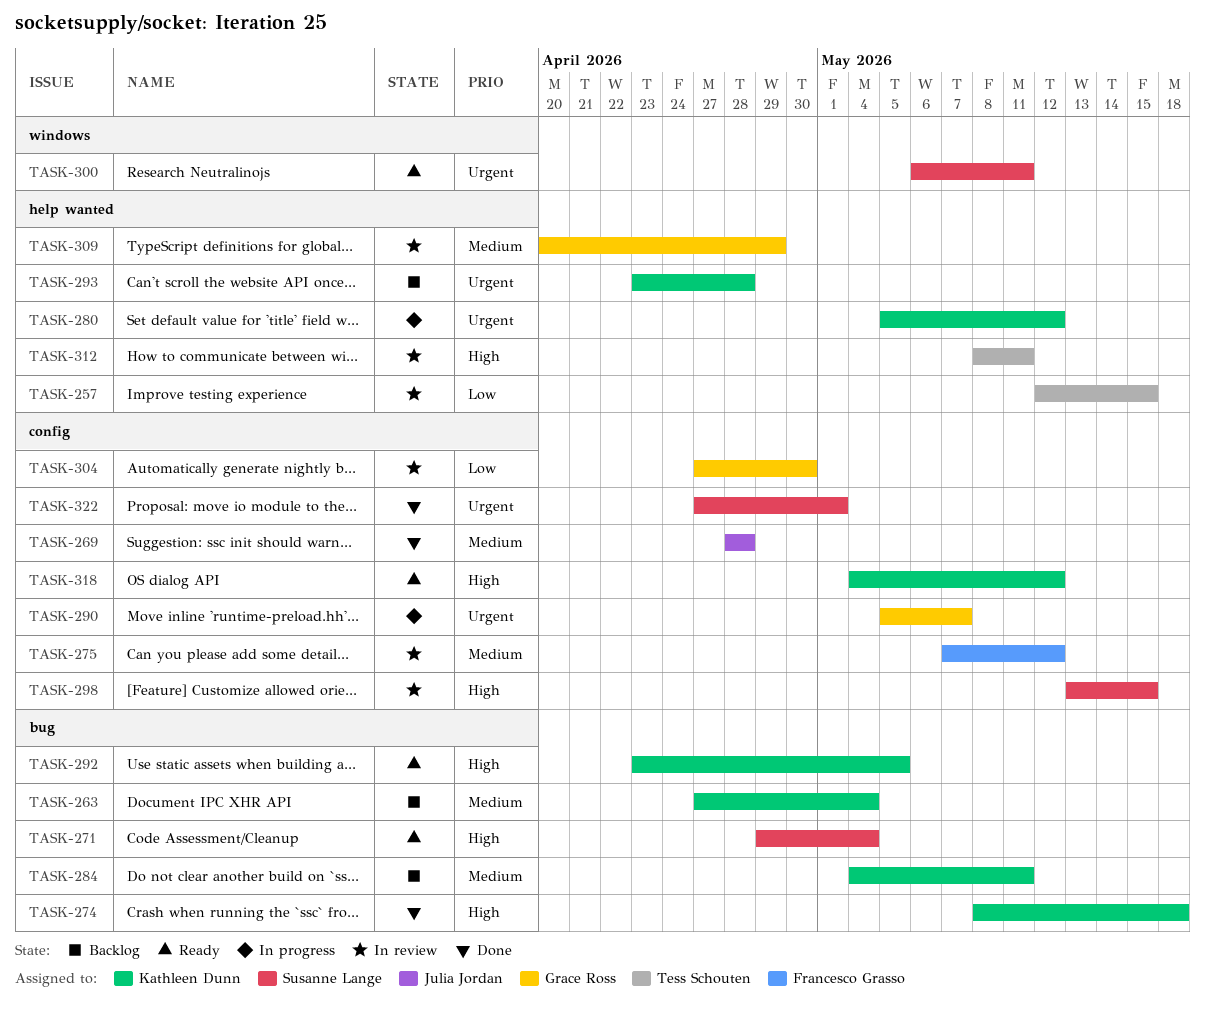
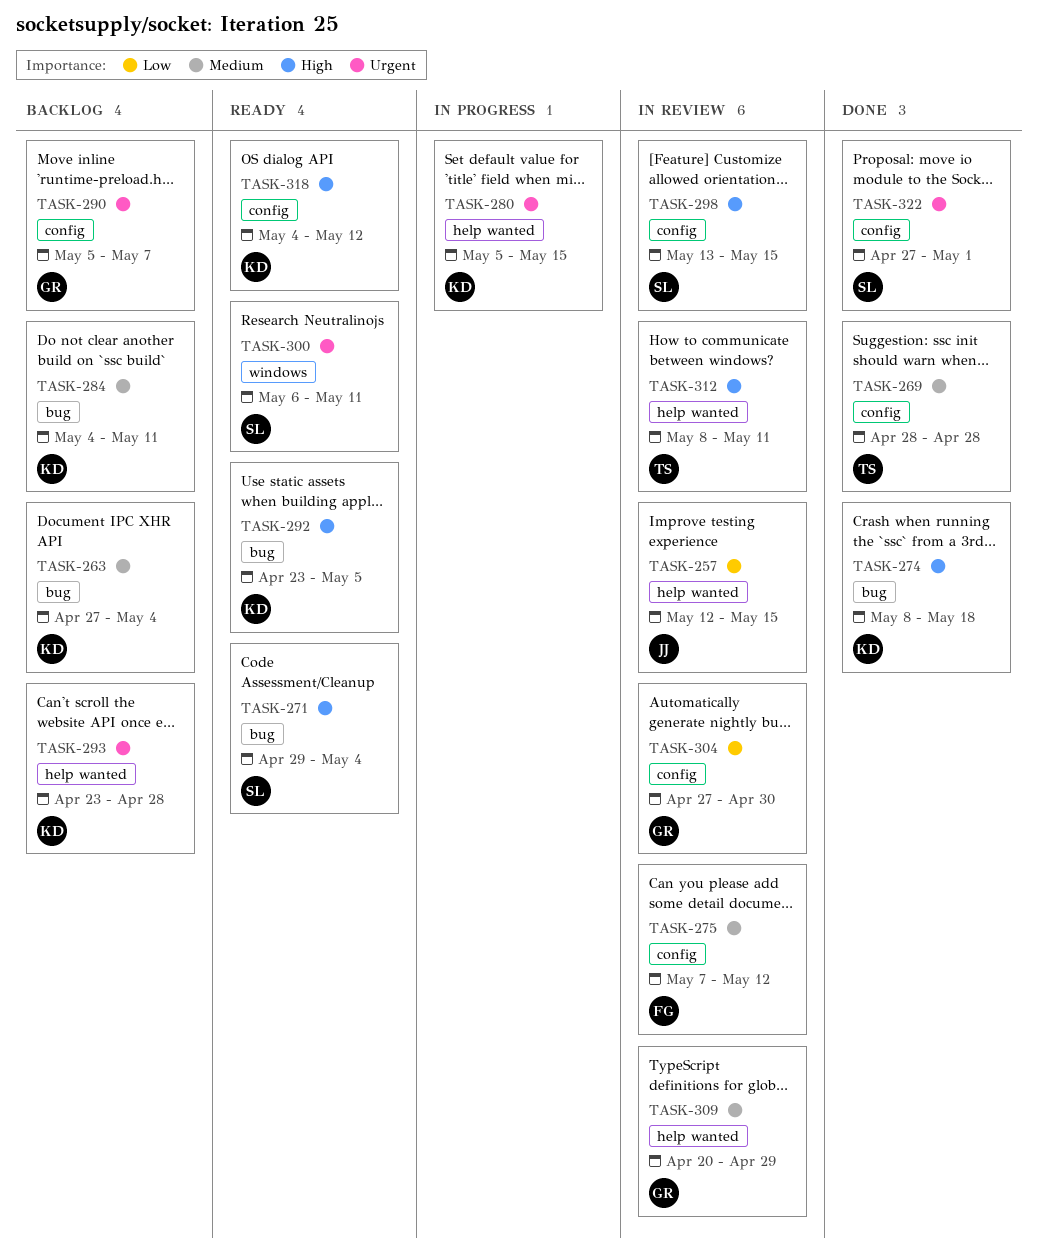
TASK-257, owner: Tess Schouten -> Julia Jordan
TASK-269, owner: Julia Jordan -> Tess Schouten
TASK-280, due: May 12 -> May 15
TASK-290, status: In progress -> Backlog

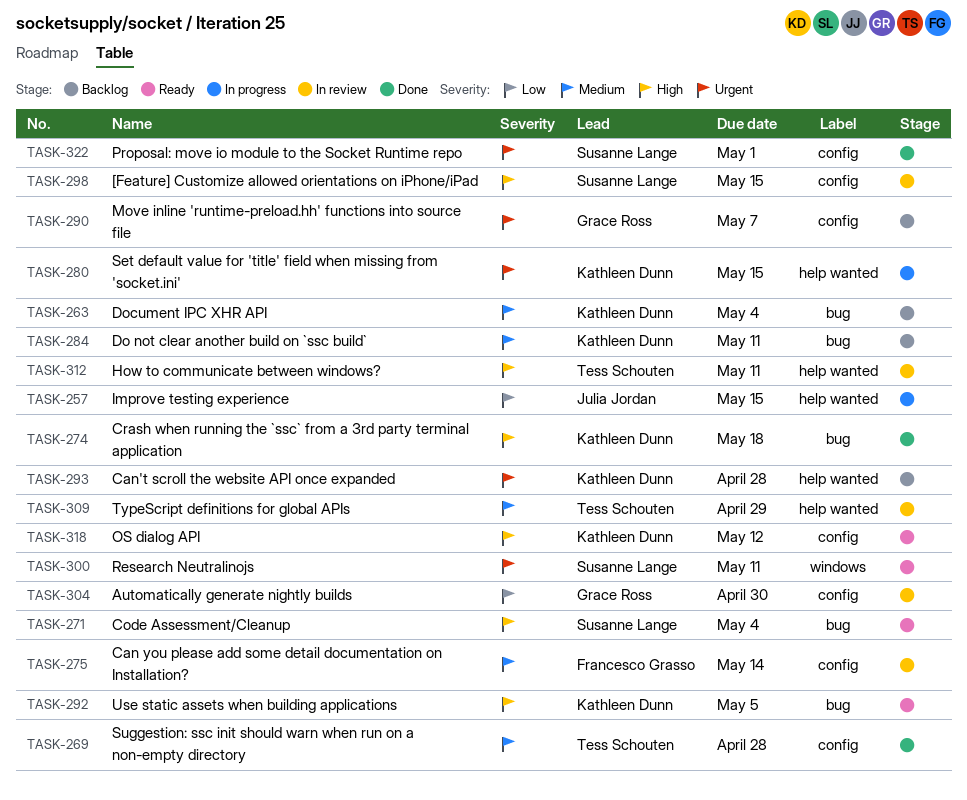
TASK-257, status: In review -> In progress
TASK-275, due: May 12 -> May 14
TASK-309, owner: Grace Ross -> Tess Schouten

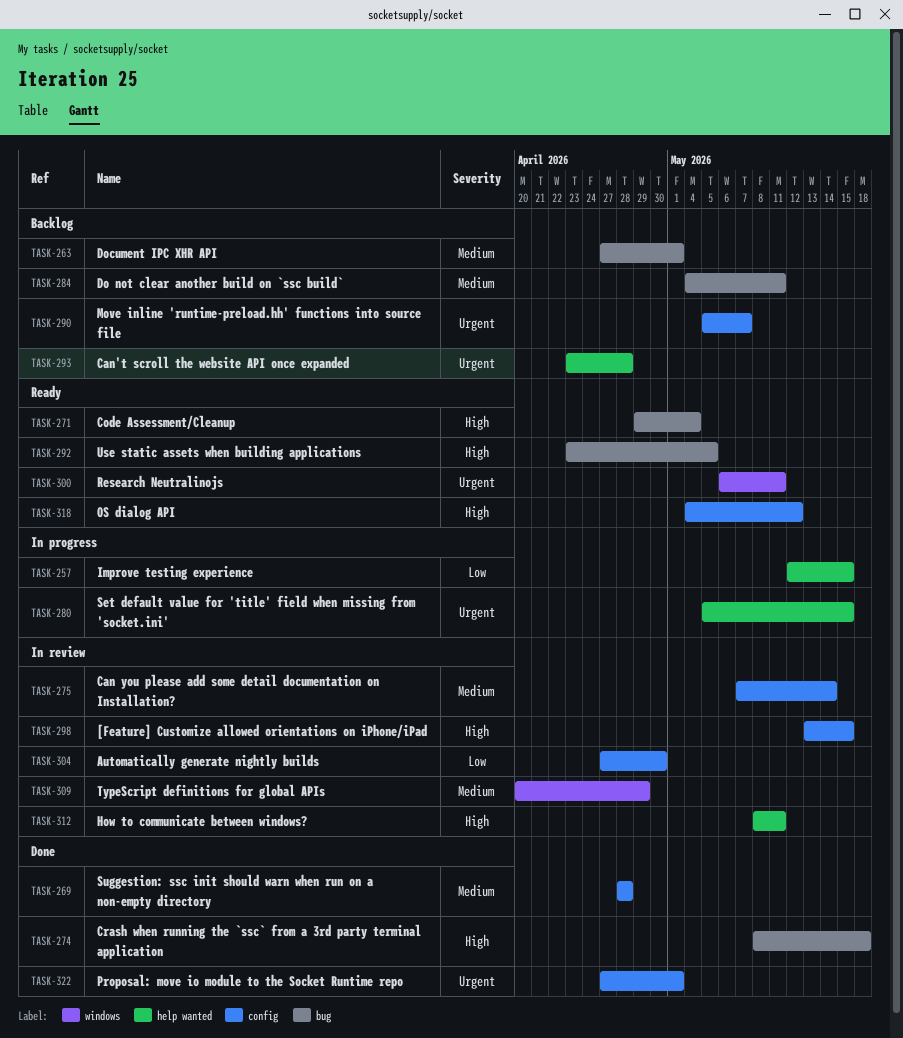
TASK-263, due: May 4 -> May 1
TASK-309, label: help wanted -> windows

